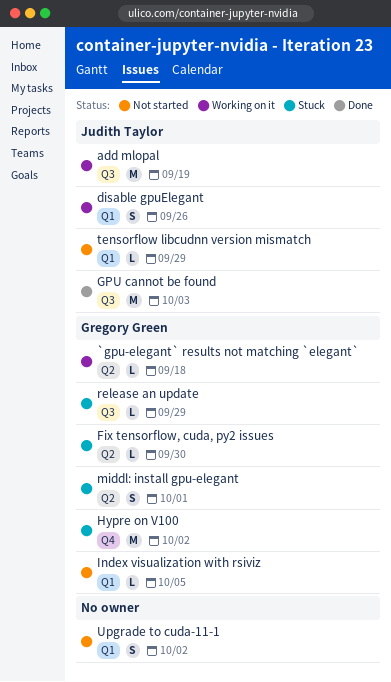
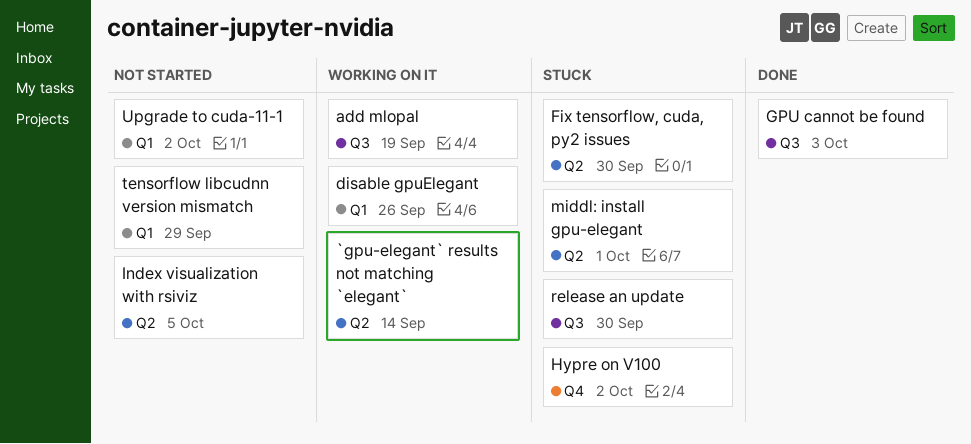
`gpu-elegant` results not matching `elegant`, due: Sep 18 -> Sep 14
Index visualization with rsiviz, label: Q1 -> Q2
release an update, due: Sep 29 -> Sep 30

